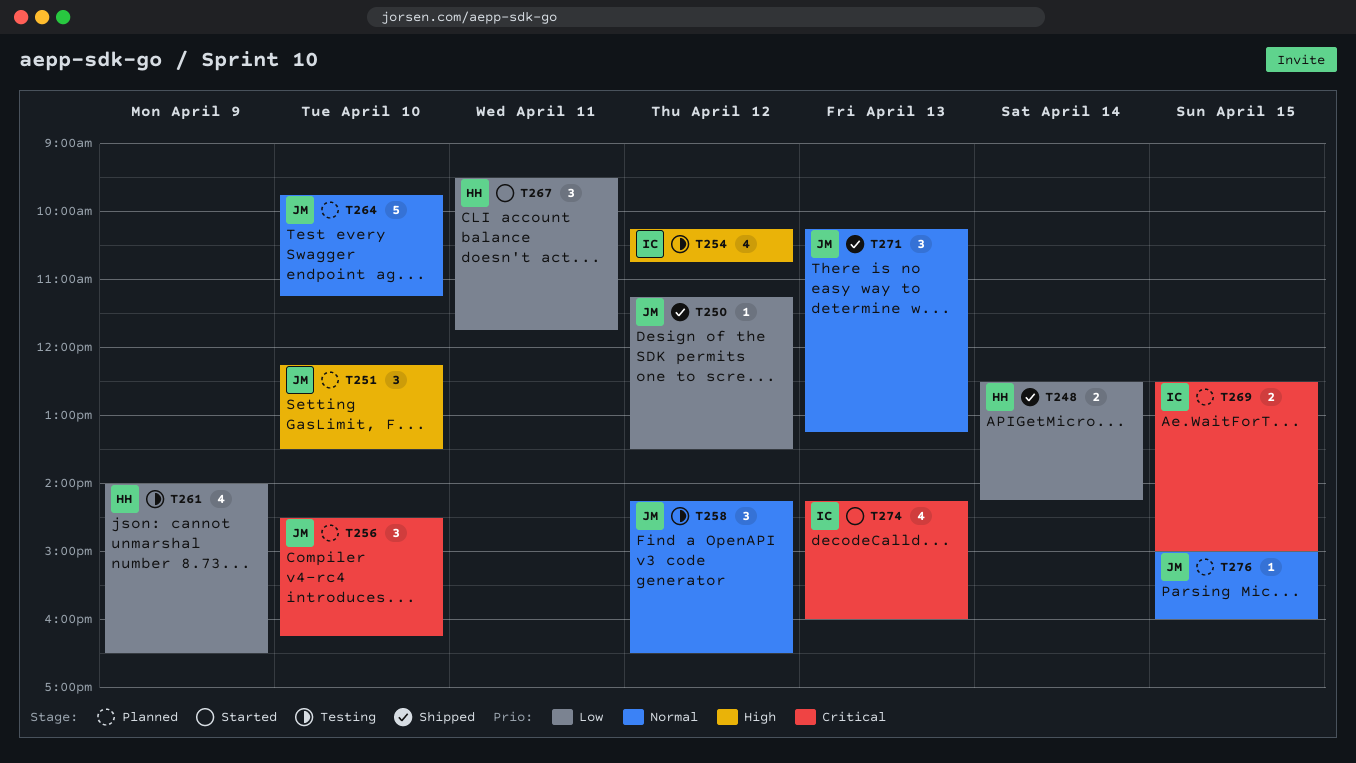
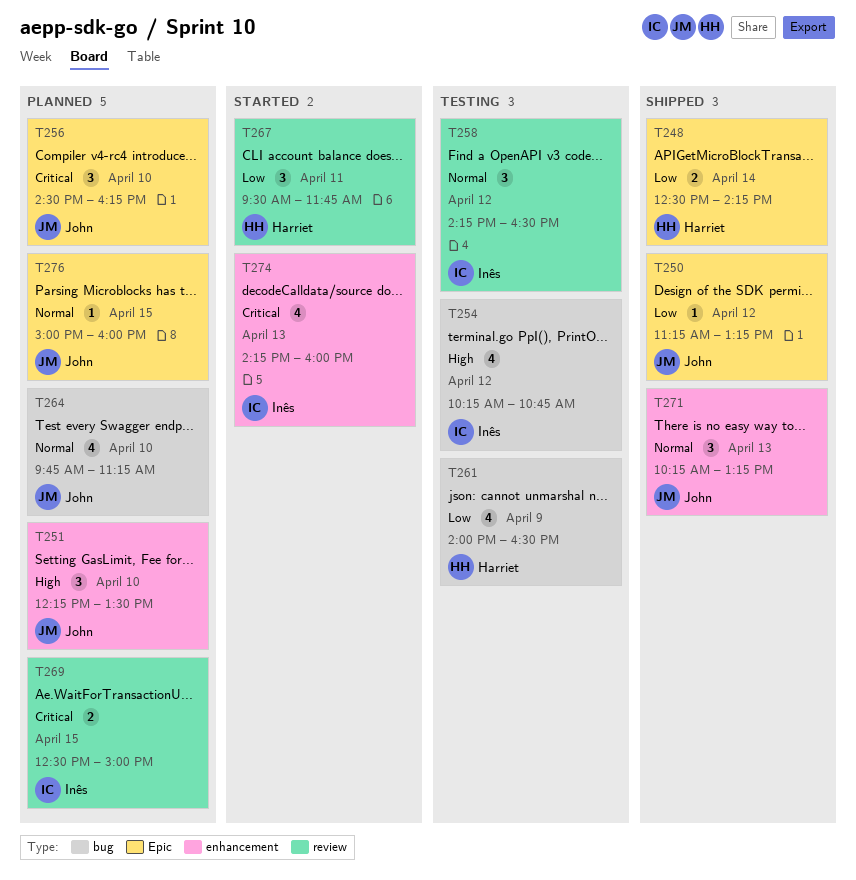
T250, ends: 13:30 -> 13:15
T258, owner: John -> Inês
T264, estimate: 5 -> 4

